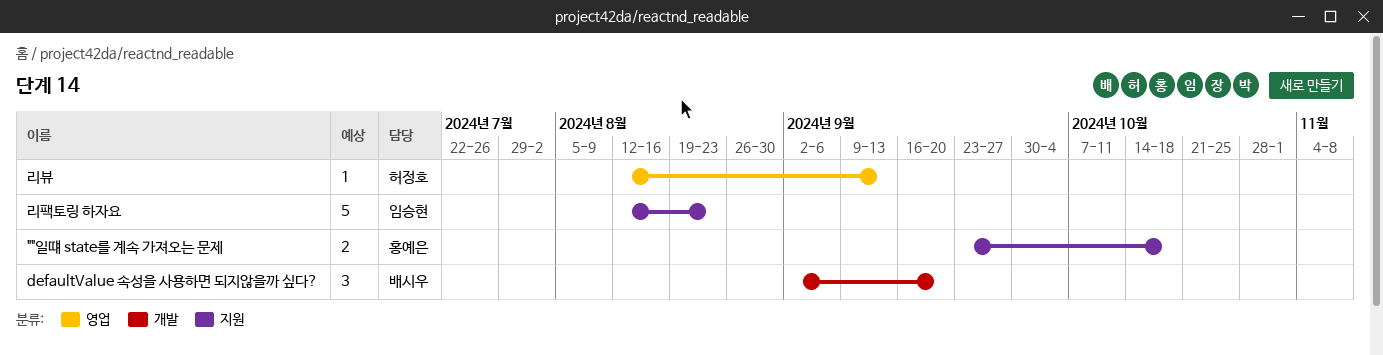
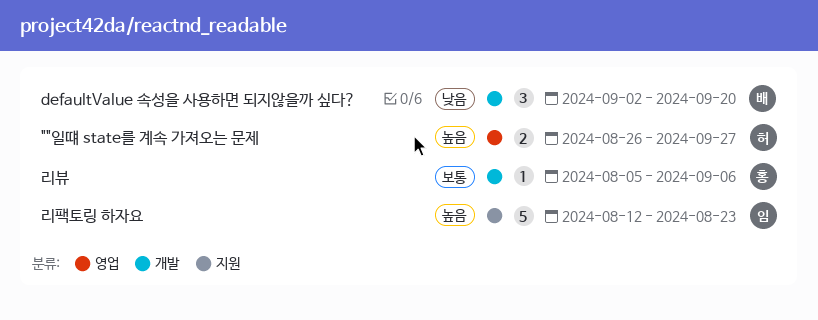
""일떄 state를 계속 가져오는 문제, owner: 홍예은 -> 허정호
""일떄 state를 계속 가져오는 문제, label: 지원 -> 영업
""일떄 state를 계속 가져오는 문제, start: Sep 23 -> Aug 26
""일떄 state를 계속 가져오는 문제, due: Oct 18 -> Sep 27
리뷰, owner: 허정호 -> 홍예은
리뷰, label: 영업 -> 개발
리뷰, start: Aug 12 -> Aug 5
리뷰, due: Sep 13 -> Sep 6

